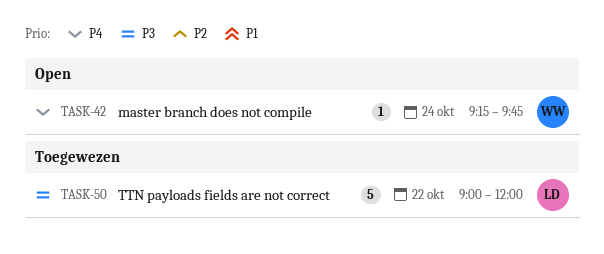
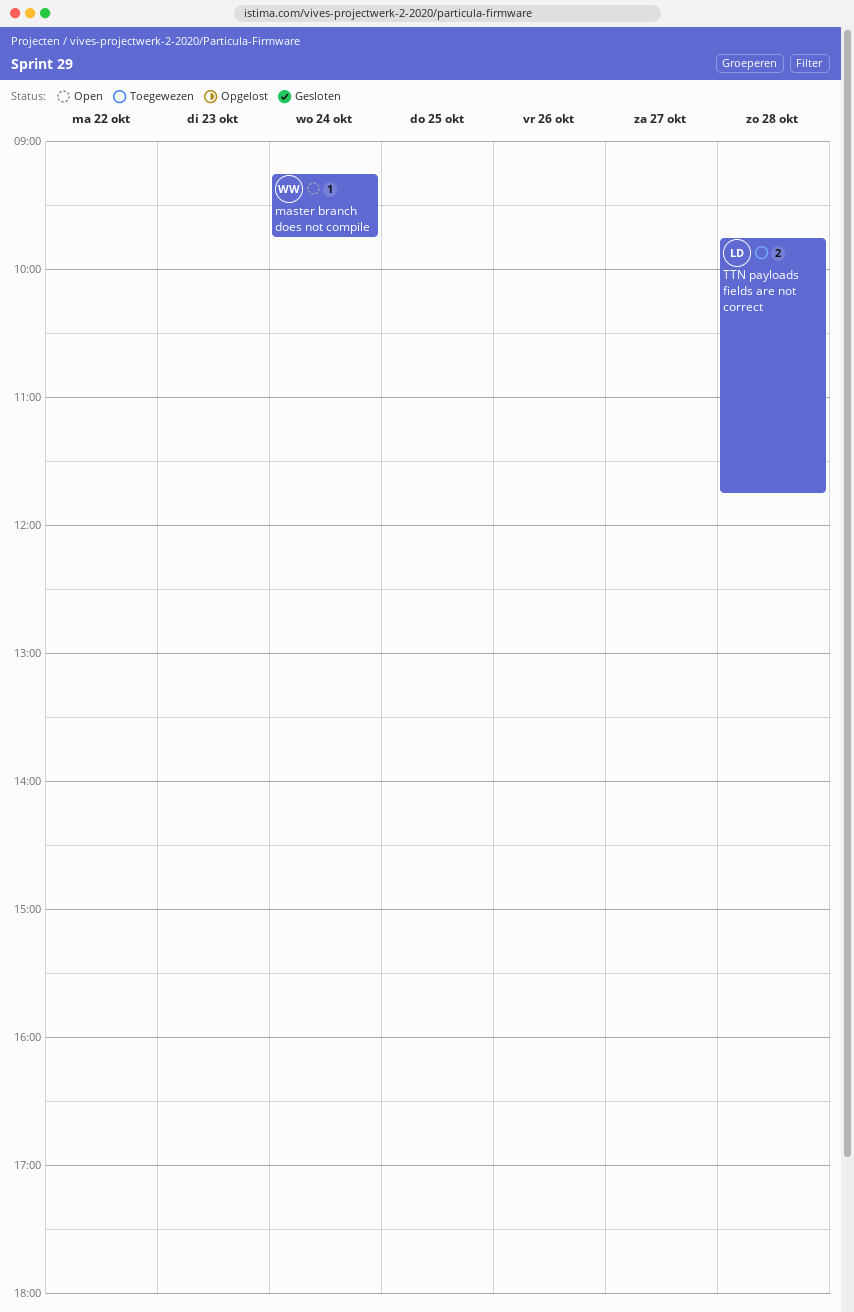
TTN payloads fields are not correct, estimate: 5 -> 2
TTN payloads fields are not correct, day: Oct 22 -> Oct 28
TTN payloads fields are not correct, begins: 09:00 -> 09:45
TTN payloads fields are not correct, ends: 12:00 -> 11:45

